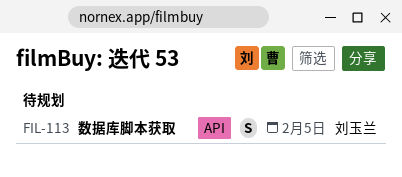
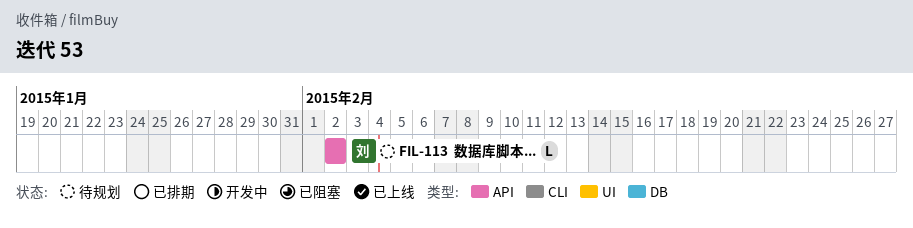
FIL-113, estimate: S -> L
FIL-113, due: Feb 5 -> Feb 2

